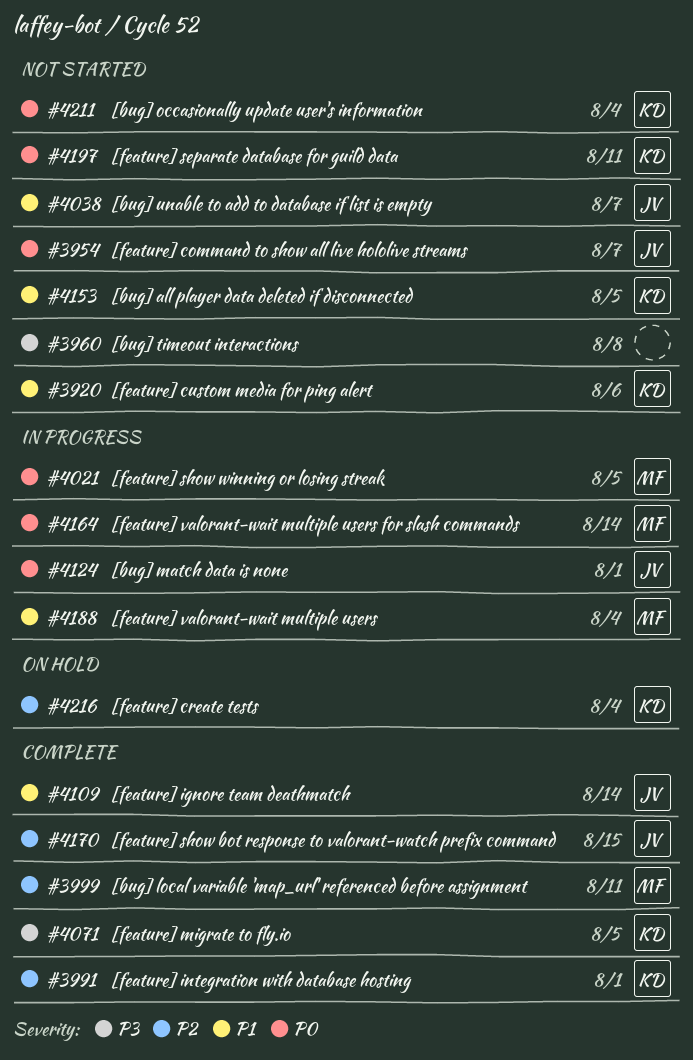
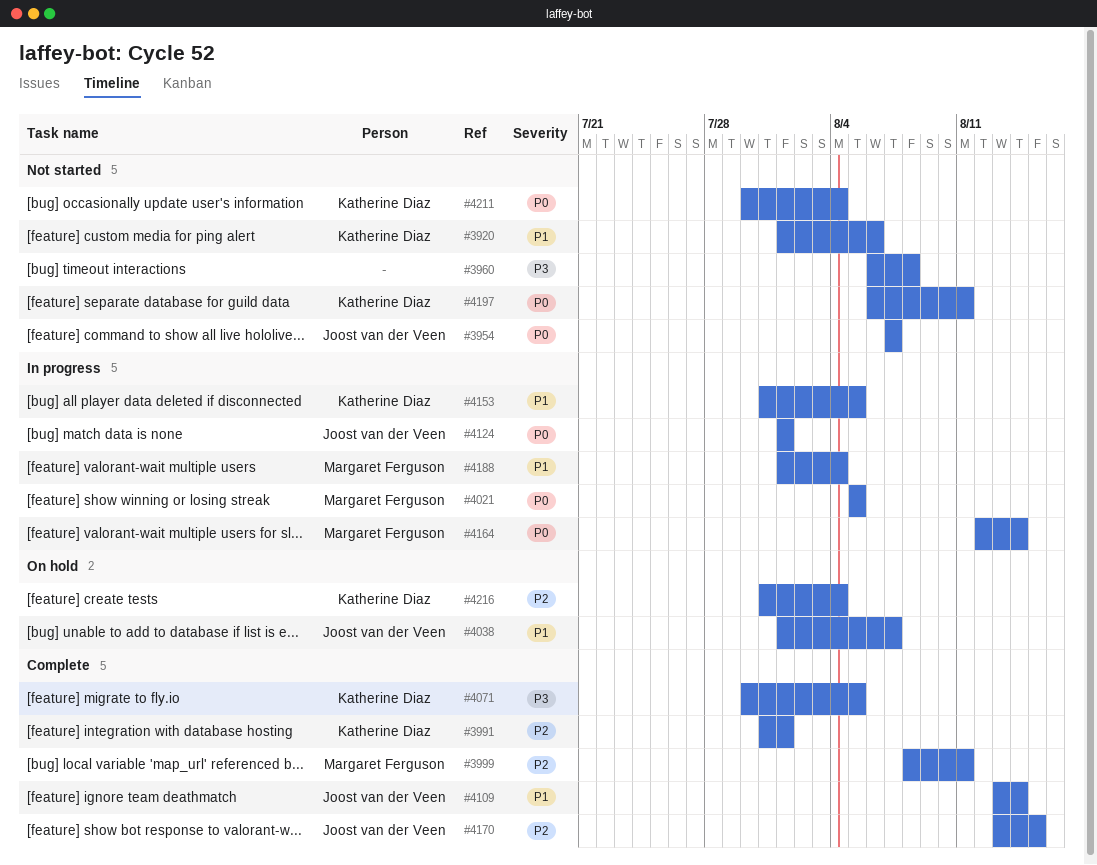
#4038, status: Not started -> On hold
#4153, status: Not started -> In progress

